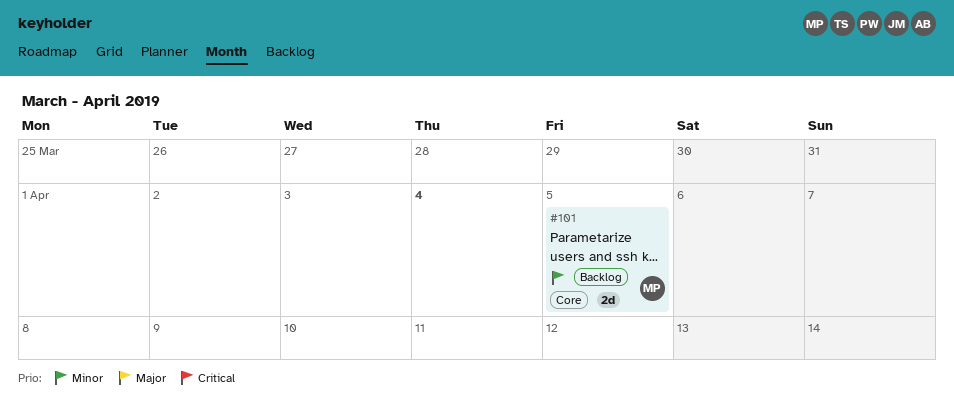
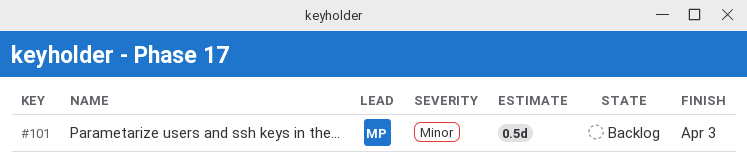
#101, estimate: 2d -> 0.5d
#101, due: Apr 5 -> Apr 3

